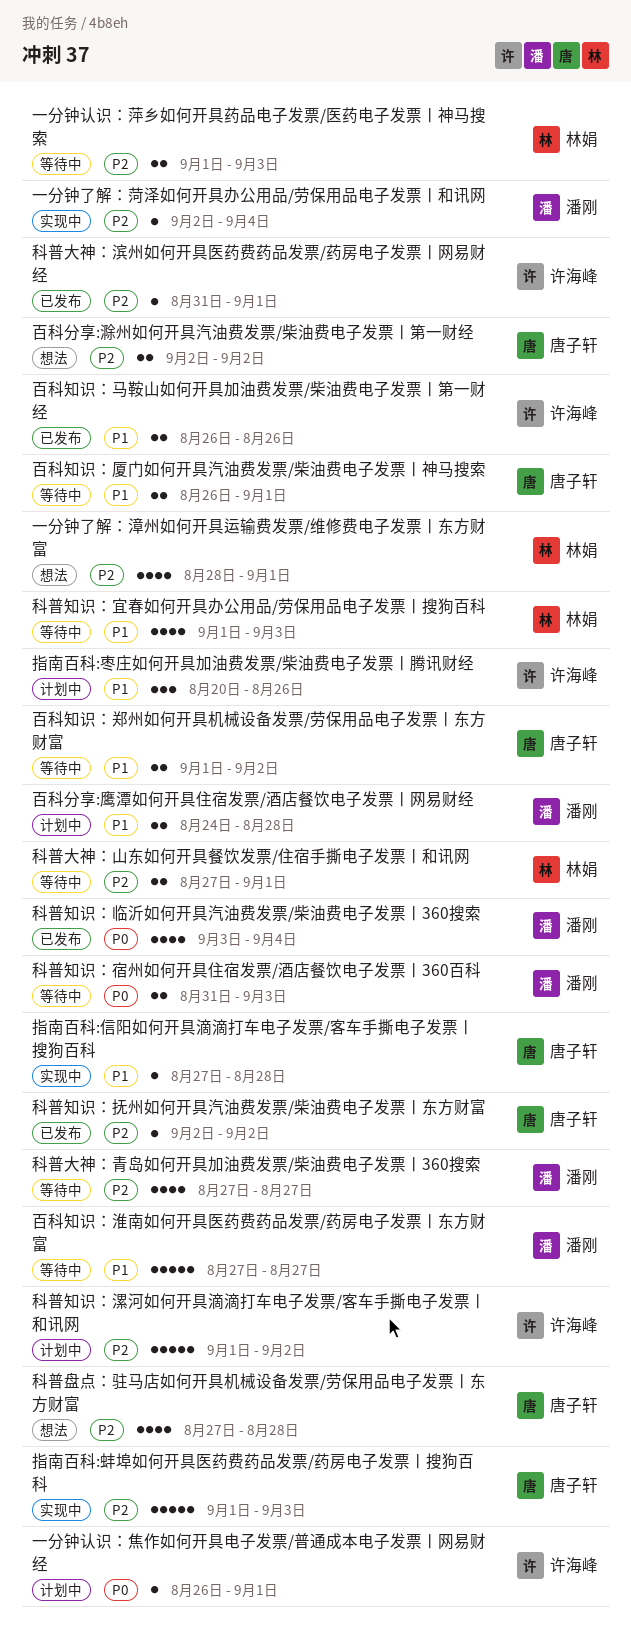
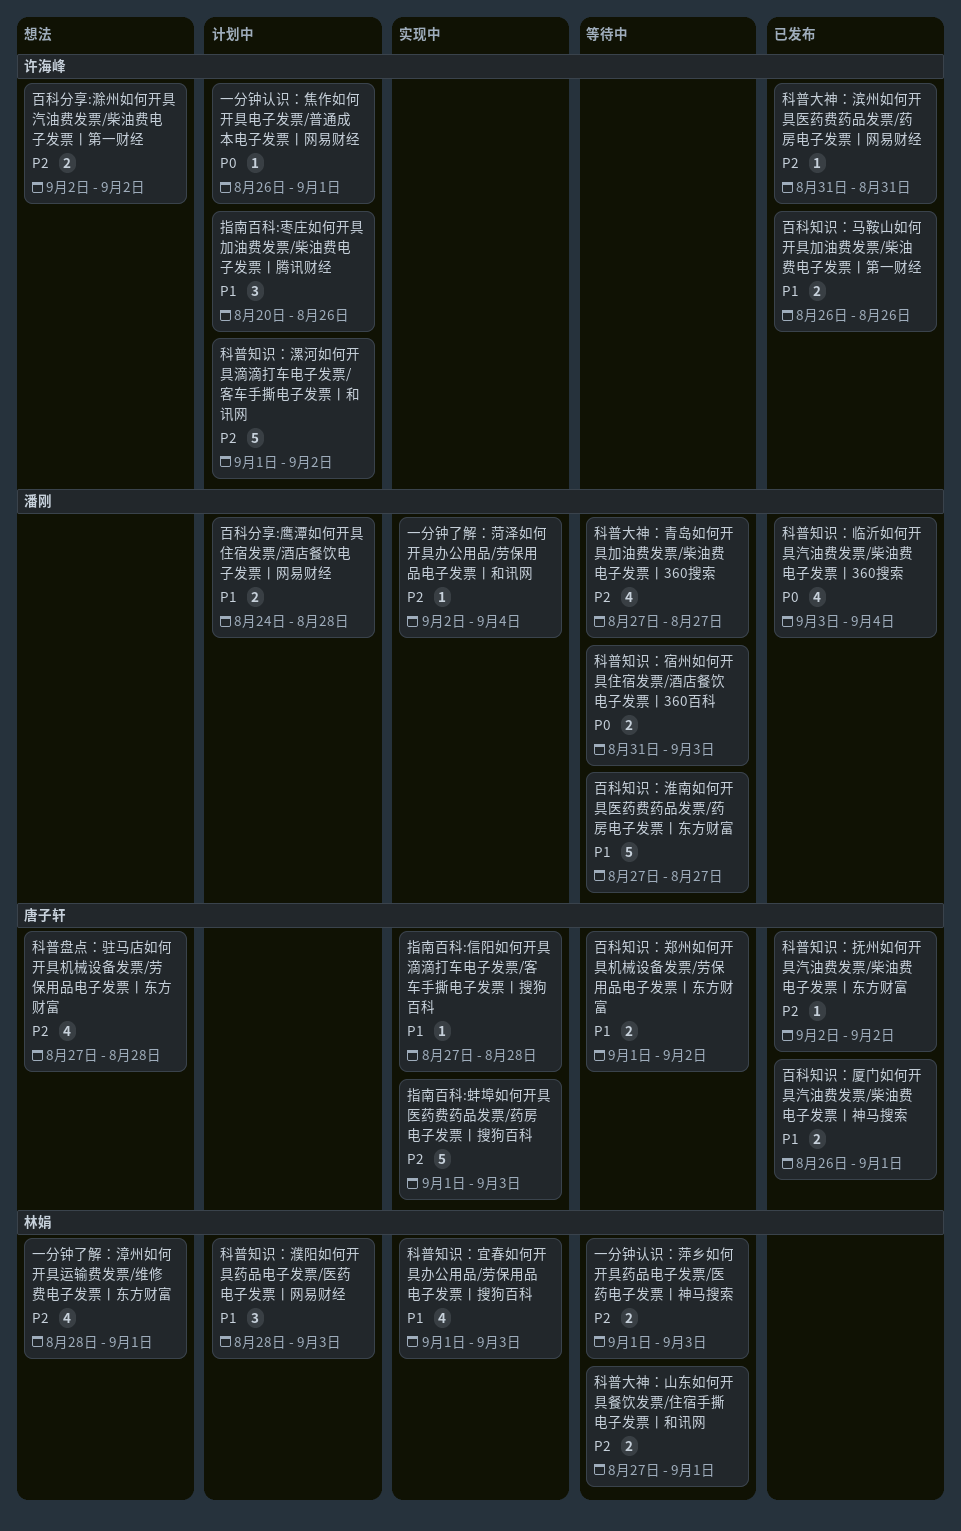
百科分享:滁州如何开具汽油费发票/柴油费电子发票丨第一财经, owner: 唐子轩 -> 许海峰
百科知识：厦门如何开具汽油费发票/柴油费电子发票丨神马搜索, status: 等待中 -> 已发布
科普大神：滨州如何开具医药费药品发票/药房电子发票丨网易财经, due: Sep 1 -> Aug 31
科普知识：宜春如何开具办公用品/劳保用品电子发票丨搜狗百科, status: 等待中 -> 实现中
科普知识：濮阳如何开具药品电子发票/医药电子发票丨网易财经: none -> present

